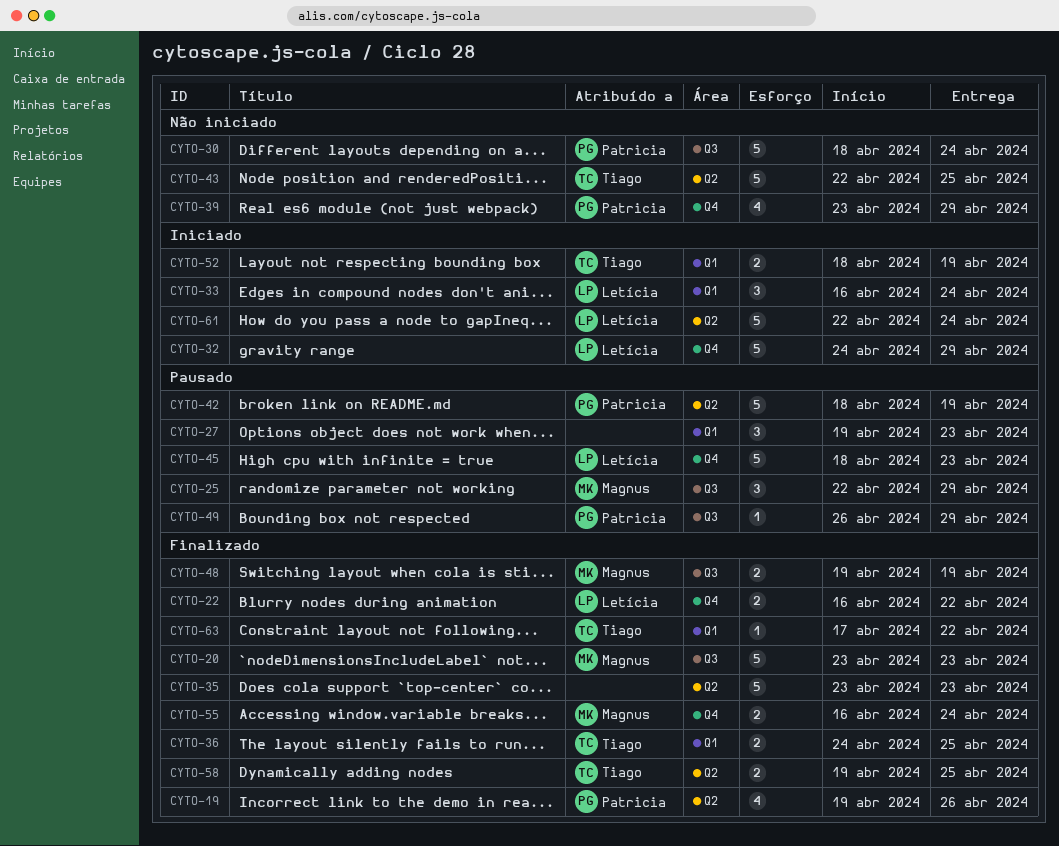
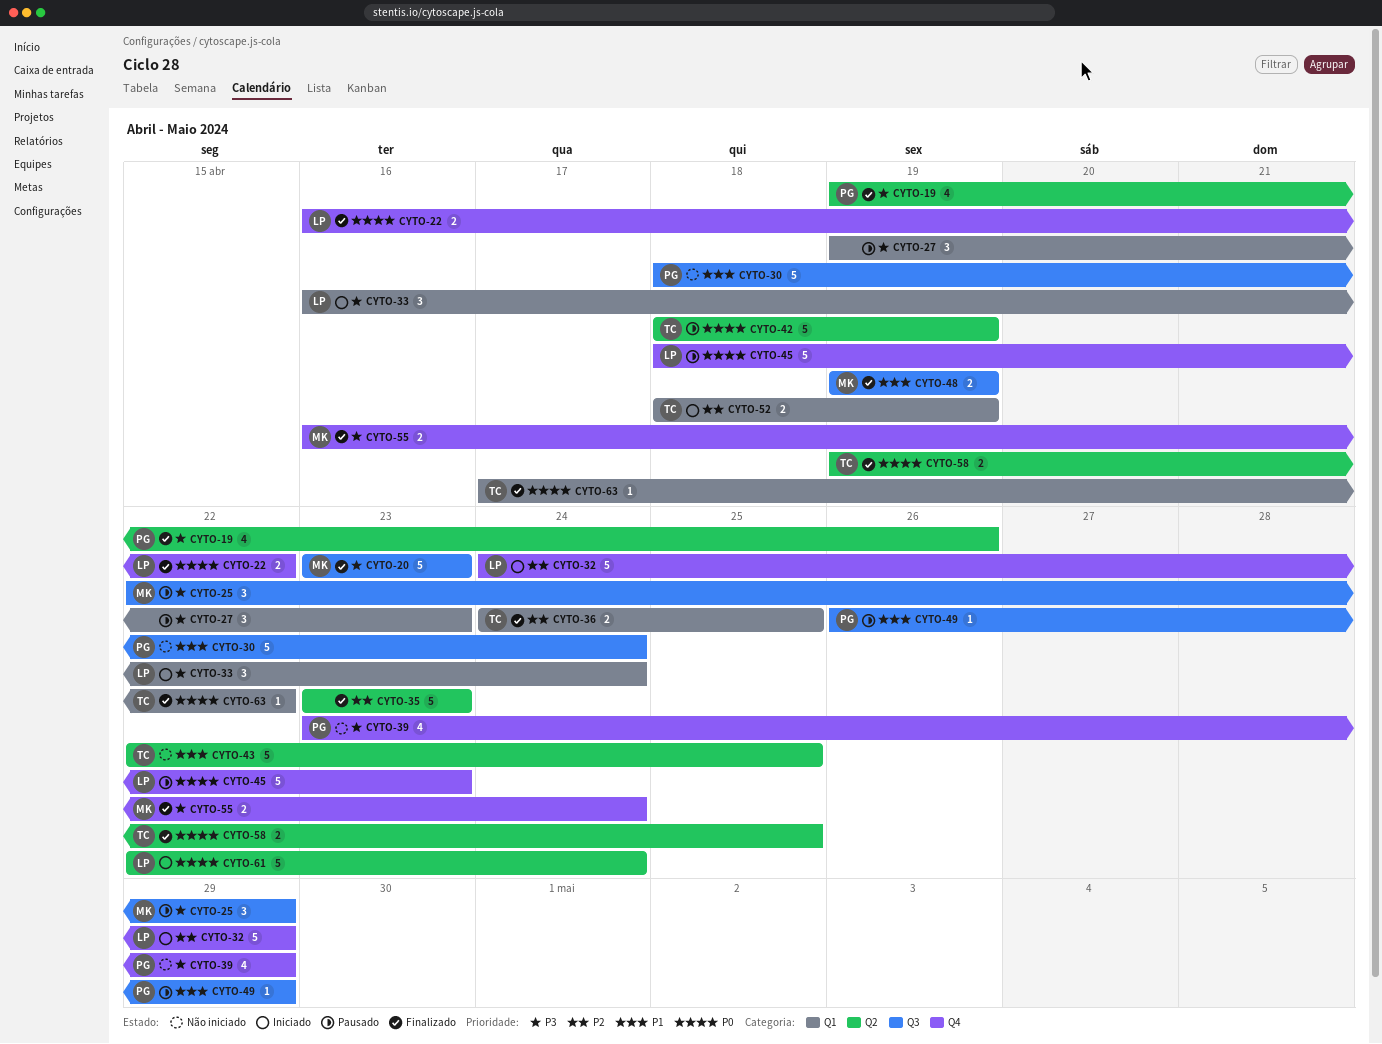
CYTO-42, owner: Patricia -> Tiago

